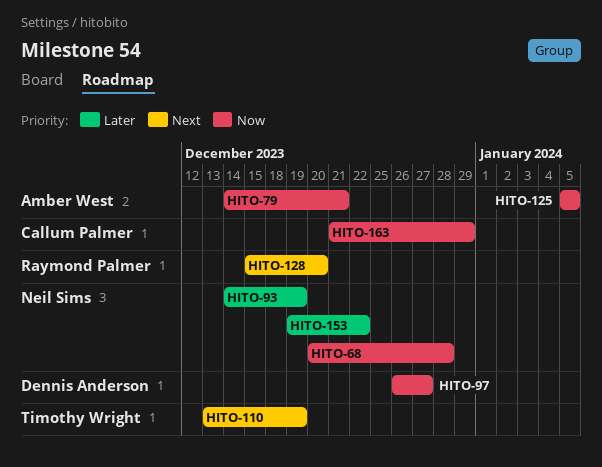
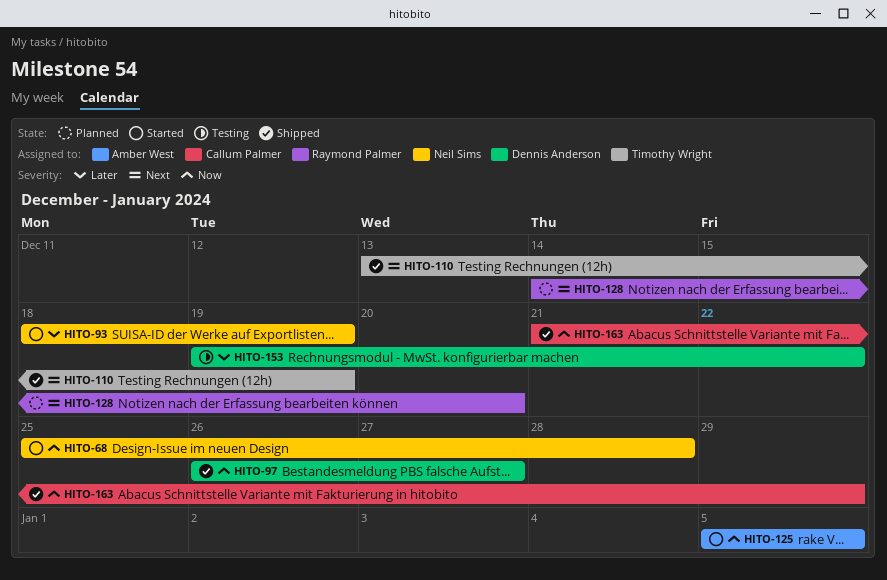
HITO-68, start: Dec 20 -> Dec 25
HITO-79: present -> none
HITO-93, start: Dec 14 -> Dec 18
HITO-128, start: Dec 15 -> Dec 14
HITO-153, owner: Neil Sims -> Dennis Anderson

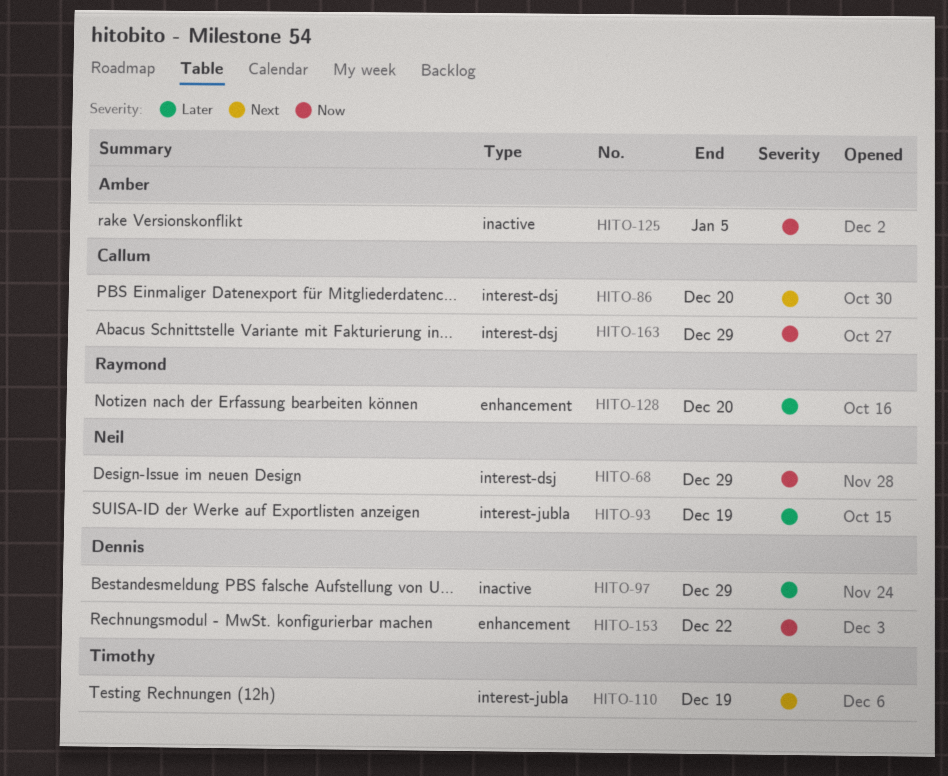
HITO-68, due: Dec 28 -> Dec 29
HITO-86: none -> present
HITO-97, priority: Now -> Later
HITO-97, due: Dec 27 -> Dec 29
HITO-128, priority: Next -> Later
HITO-153, priority: Later -> Now

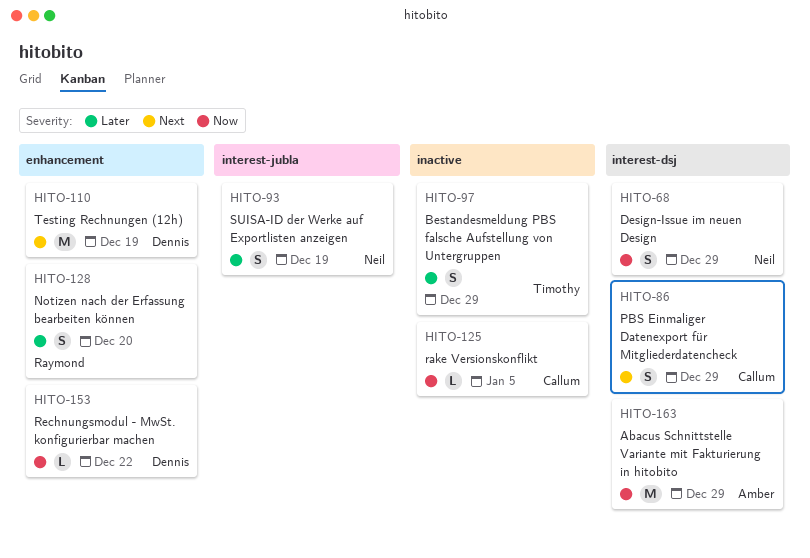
HITO-86, due: Dec 20 -> Dec 29
HITO-97, owner: Dennis -> Timothy
HITO-110, owner: Timothy -> Dennis
HITO-110, label: interest-jubla -> enhancement
HITO-125, owner: Amber -> Callum
HITO-163, owner: Callum -> Amber

